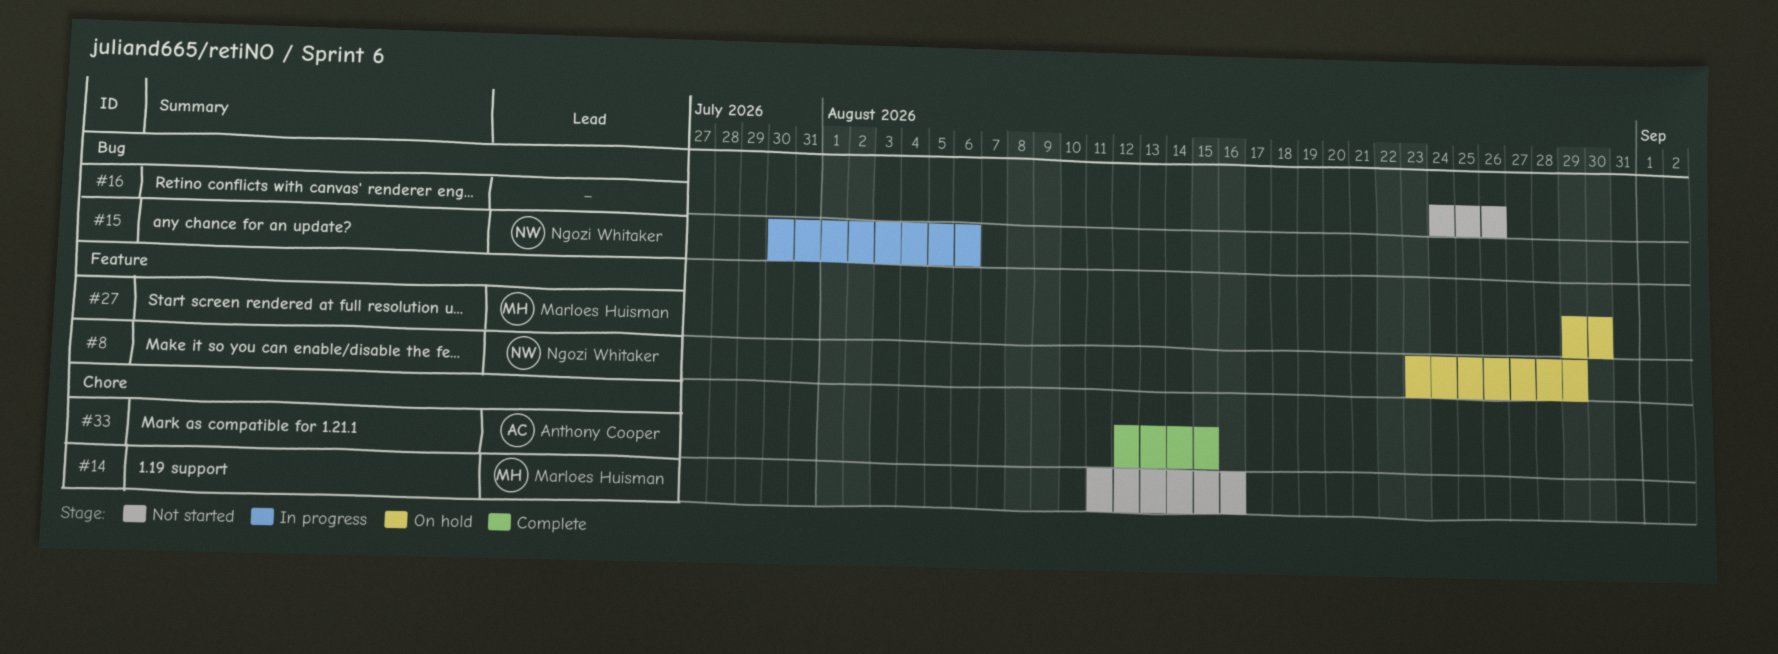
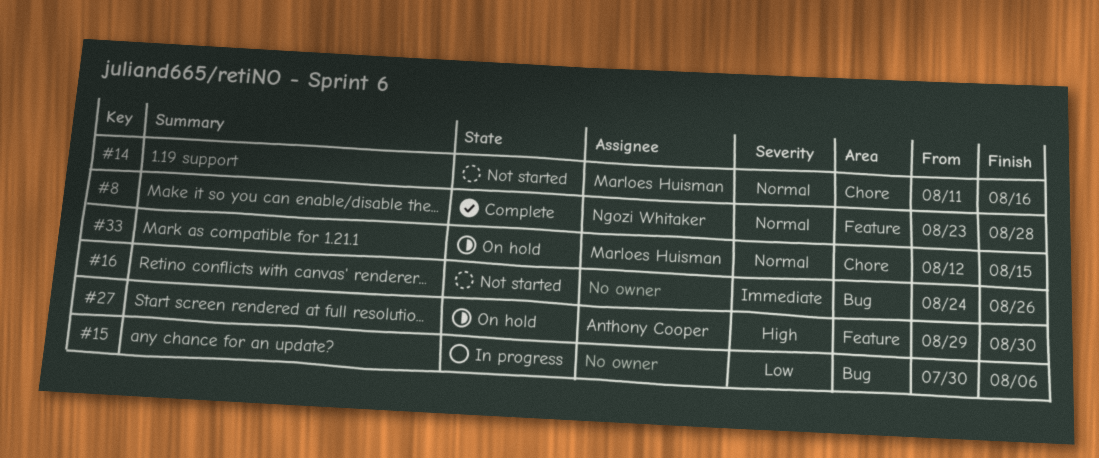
#8, status: On hold -> Complete
#8, due: Aug 29 -> Aug 28
#15, owner: Ngozi Whitaker -> none
#27, owner: Marloes Huisman -> Anthony Cooper
#33, status: Complete -> On hold
#33, owner: Anthony Cooper -> Marloes Huisman

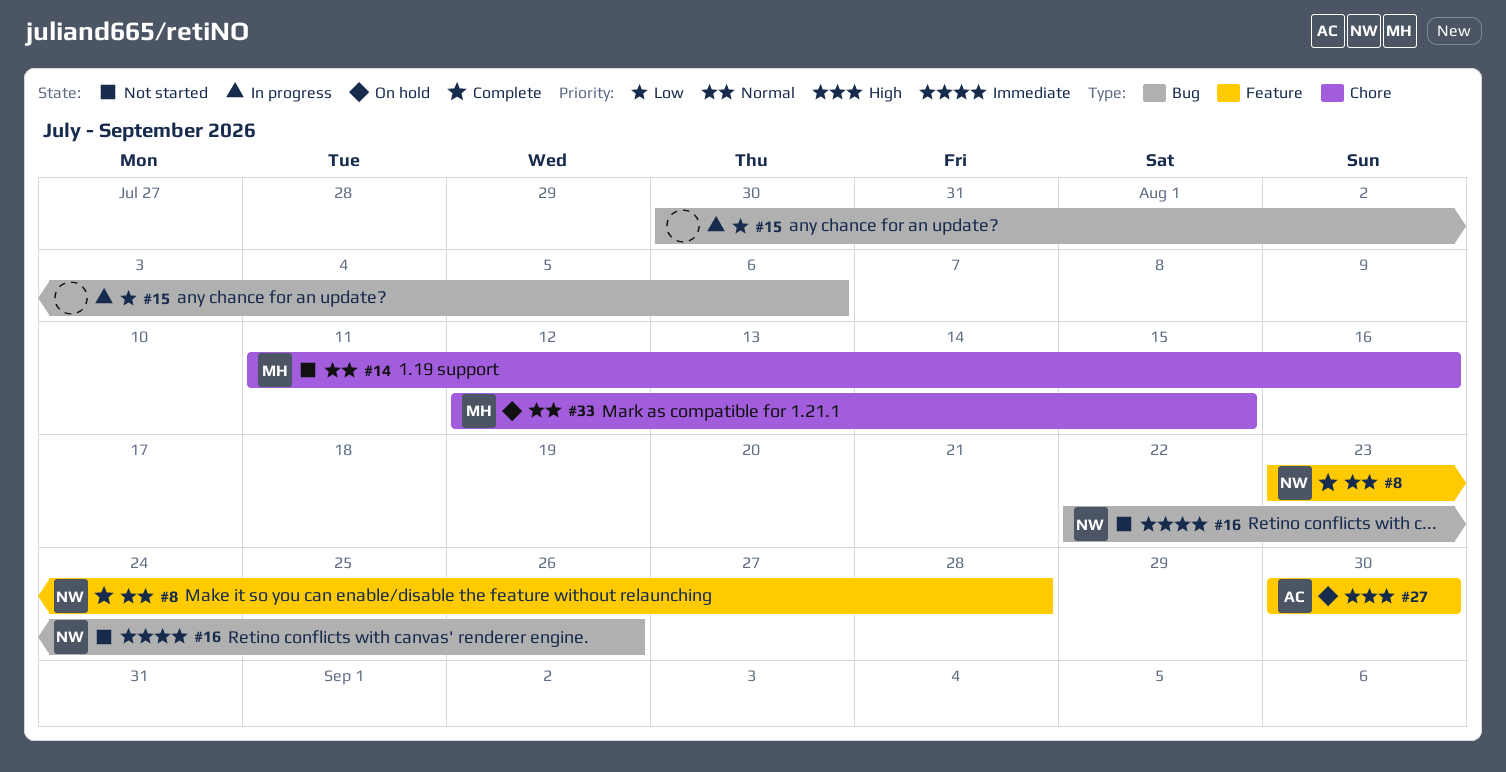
#16, owner: none -> Ngozi Whitaker
#16, start: Aug 24 -> Aug 22
#27, start: Aug 29 -> Aug 30

